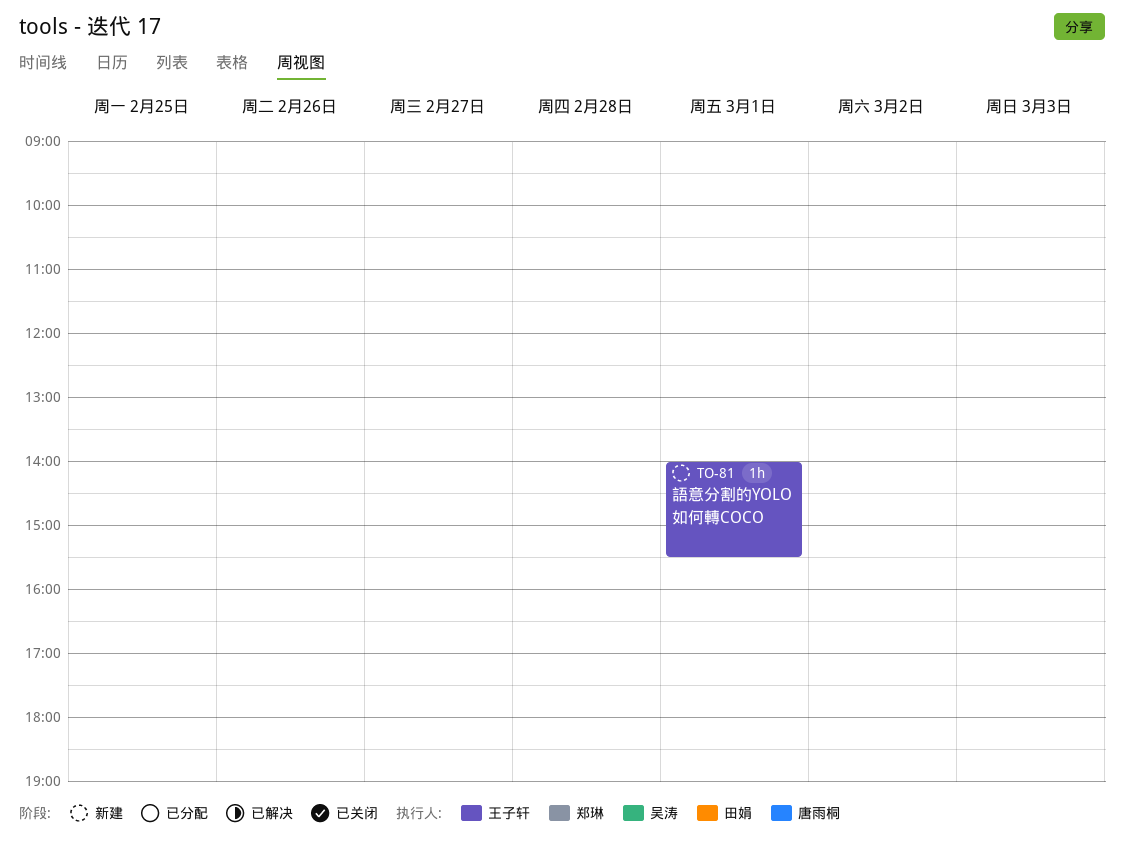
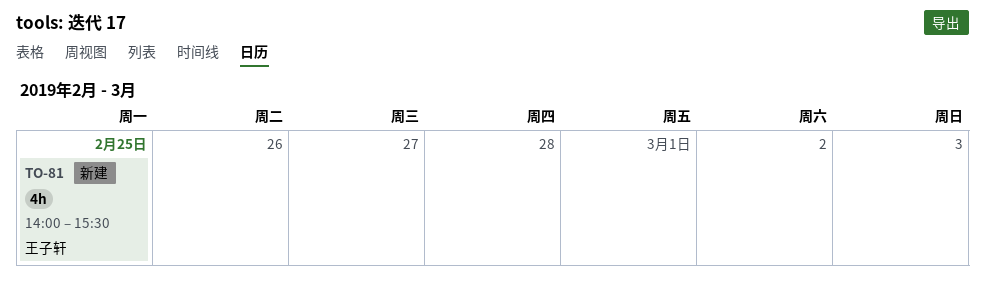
TO-81, estimate: 1h -> 4h
TO-81, day: Mar 1 -> Feb 25

